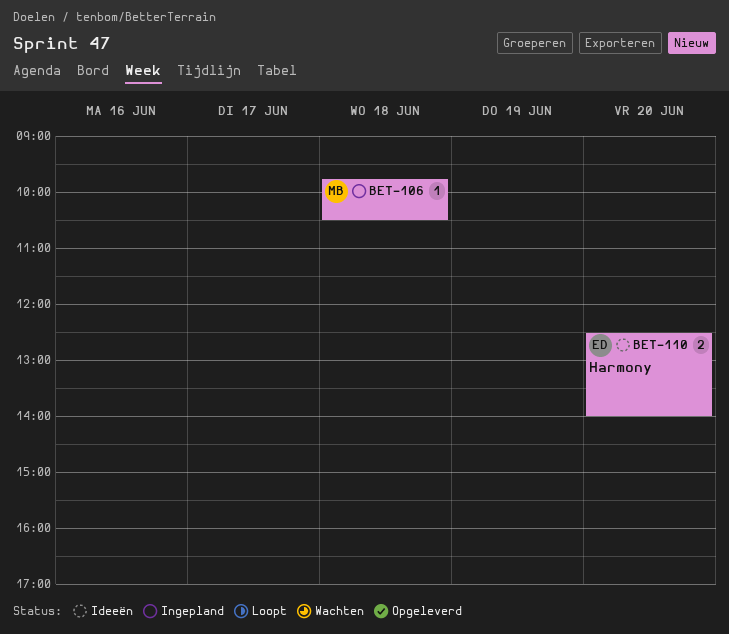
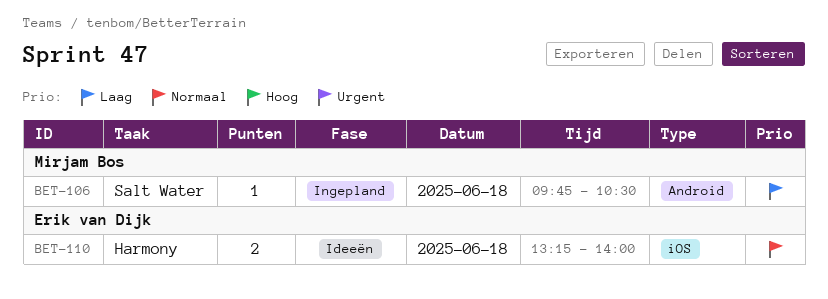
BET-110, day: Jun 20 -> Jun 18
BET-110, begins: 12:30 -> 13:15

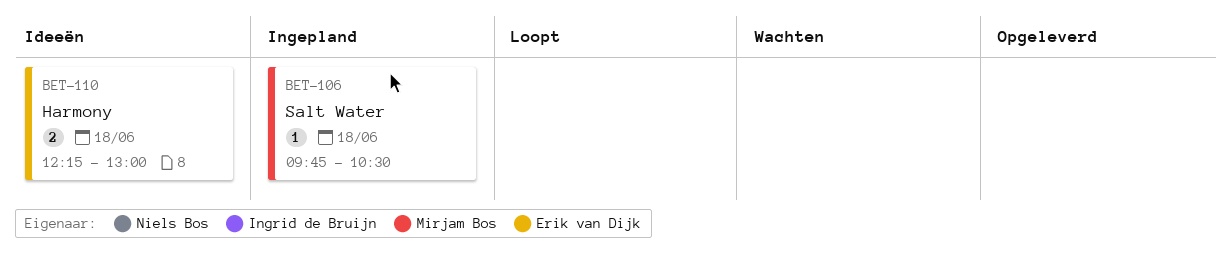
BET-110, begins: 13:15 -> 12:15
BET-110, ends: 14:00 -> 13:00

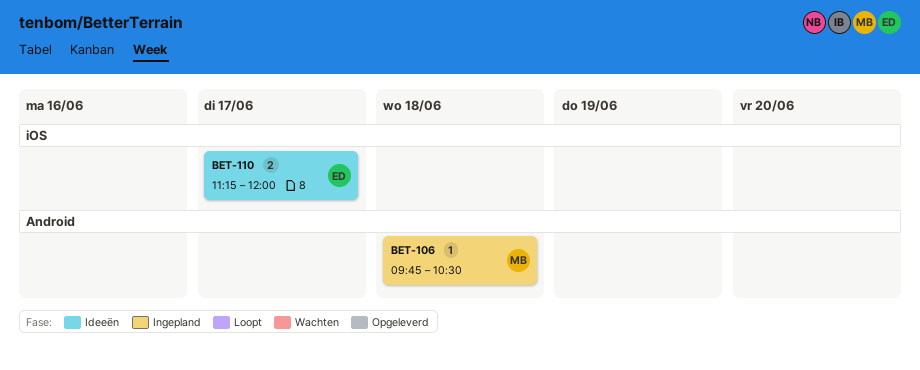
BET-110, day: Jun 18 -> Jun 17
BET-110, begins: 12:15 -> 11:15
BET-110, ends: 13:00 -> 12:00

